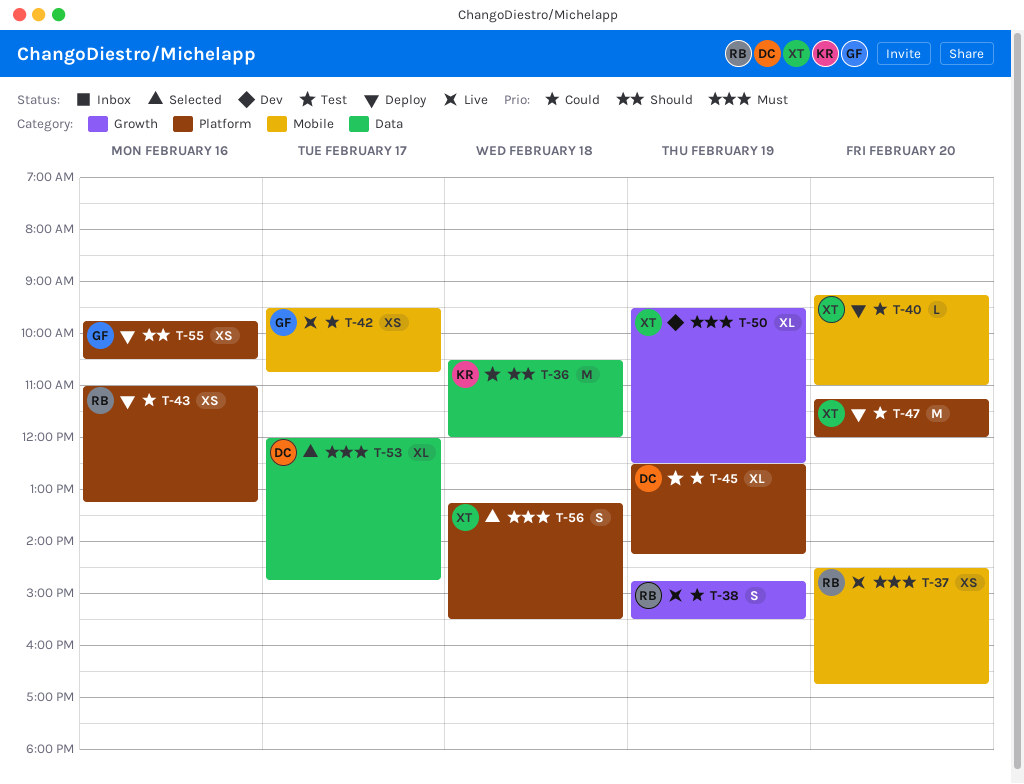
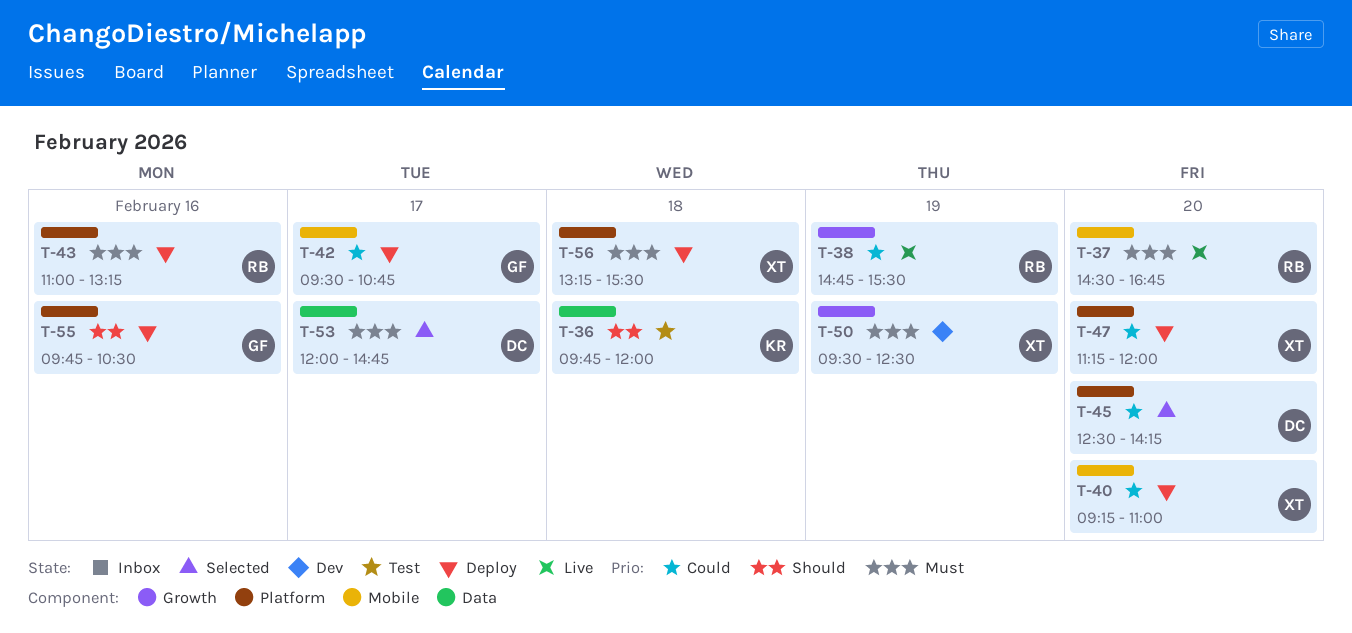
T-36, begins: 10:30 -> 09:45
T-42, status: Live -> Deploy
T-43, priority: Could -> Must
T-45, status: Test -> Selected
T-45, day: Feb 19 -> Feb 20
T-56, status: Selected -> Deploy

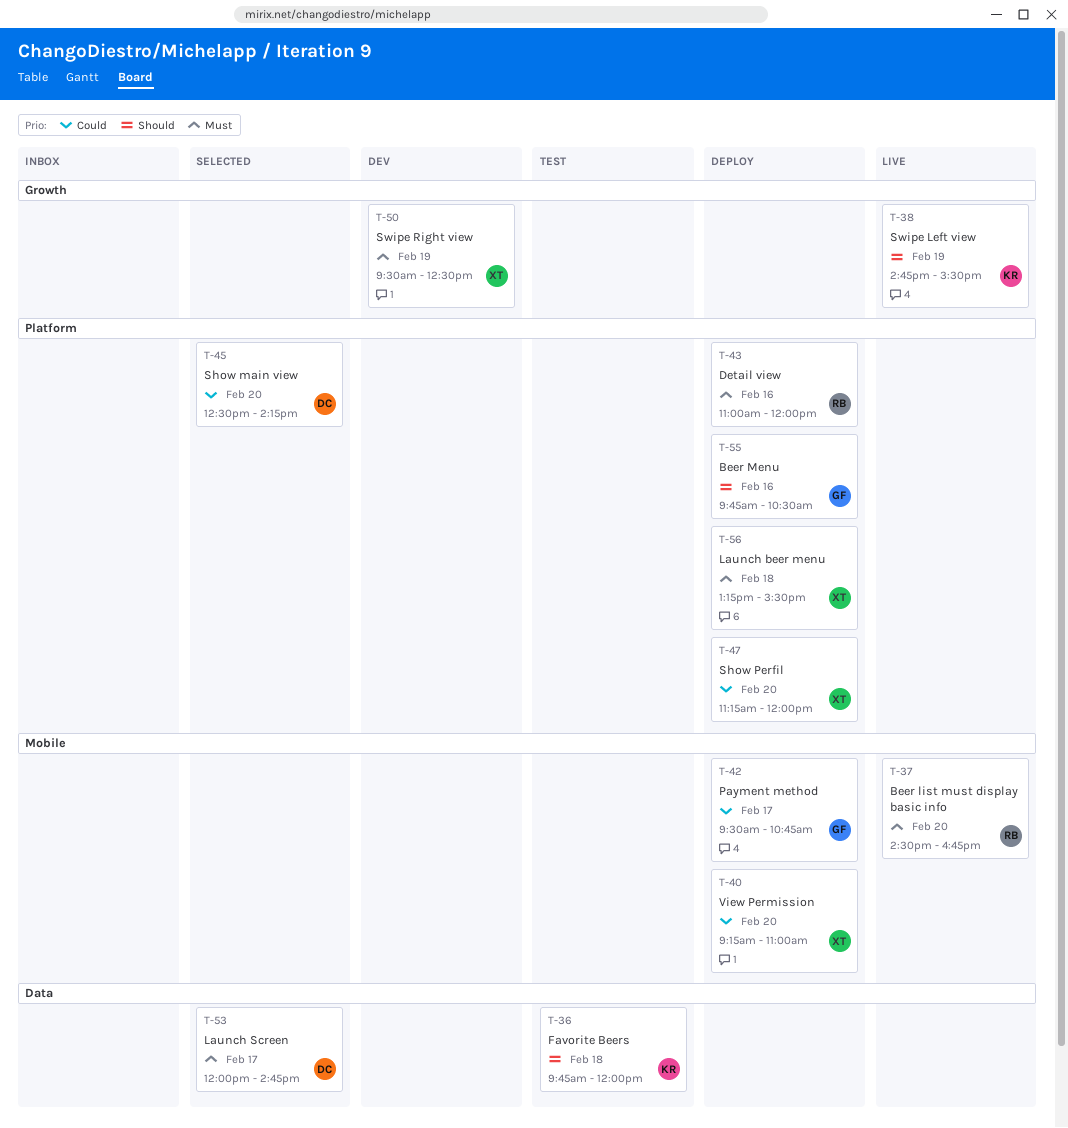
T-38, owner: RB -> KR
T-38, priority: Could -> Should
T-43, ends: 13:15 -> 12:00

